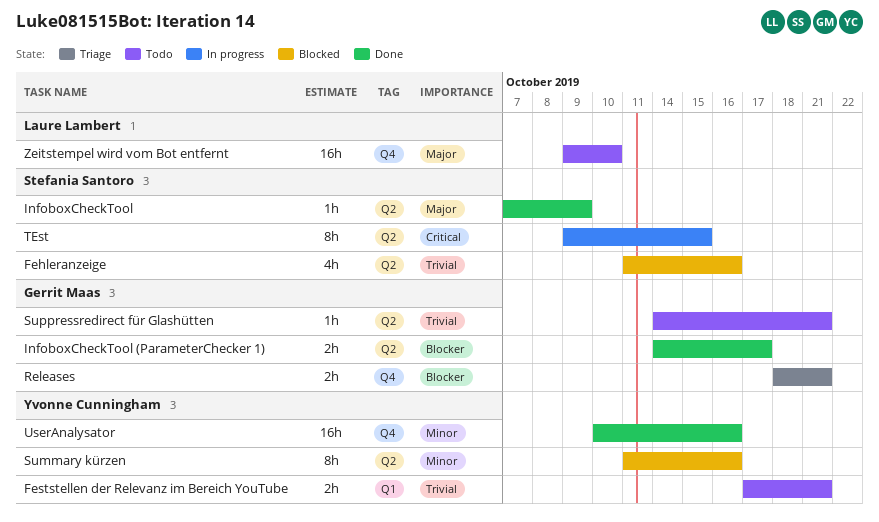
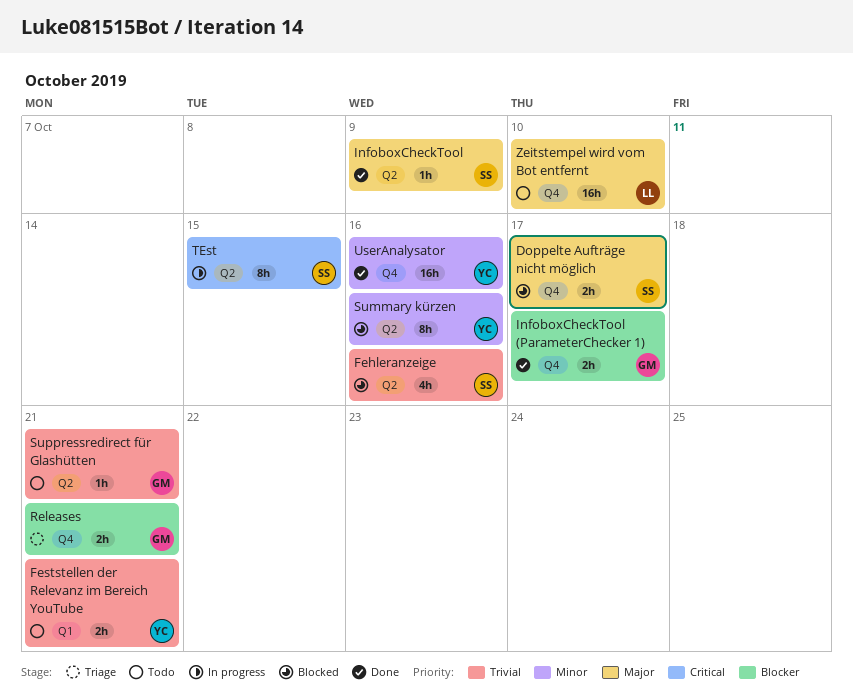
Doppelte Aufträge nicht möglich: none -> present
InfoboxCheckTool (ParameterChecker 1), label: Q2 -> Q4

